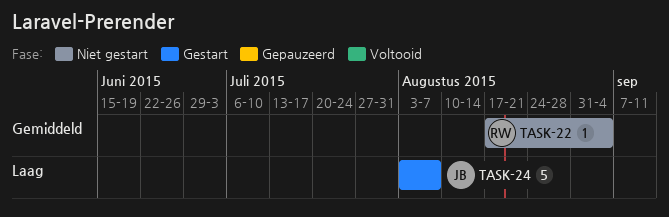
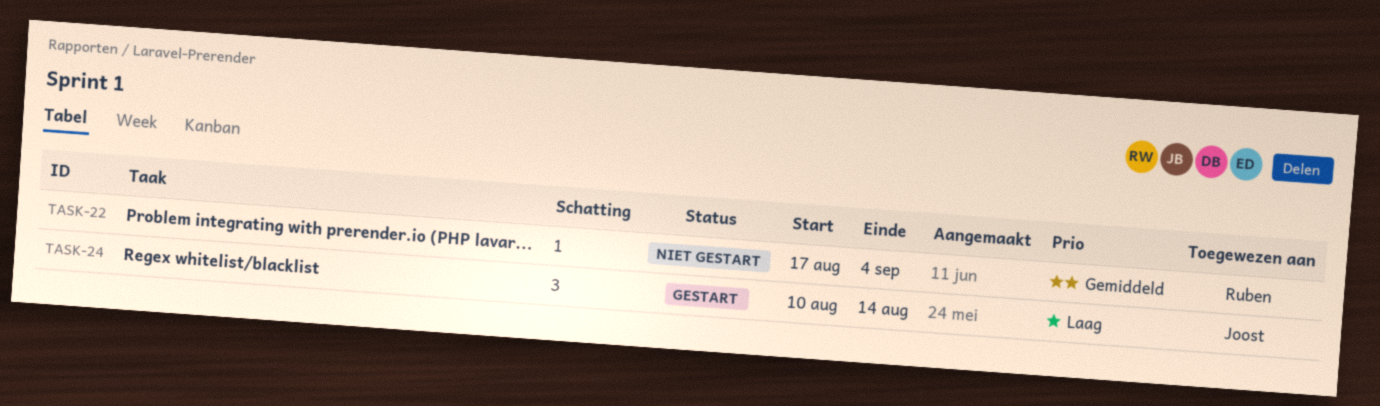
TASK-24, estimate: 5 -> 3
TASK-24, start: Aug 3 -> Aug 10
TASK-24, due: Aug 7 -> Aug 14

